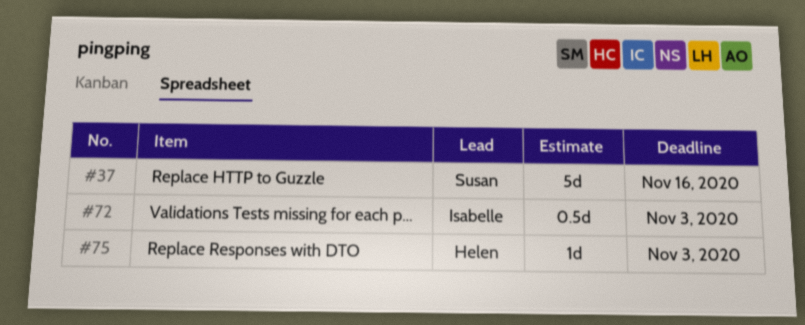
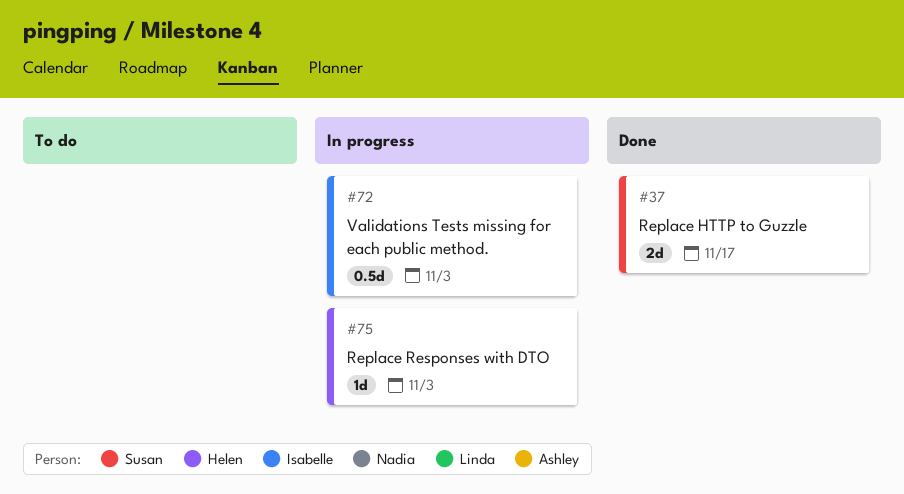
#37, estimate: 5d -> 2d
#37, due: Nov 16 -> Nov 17

